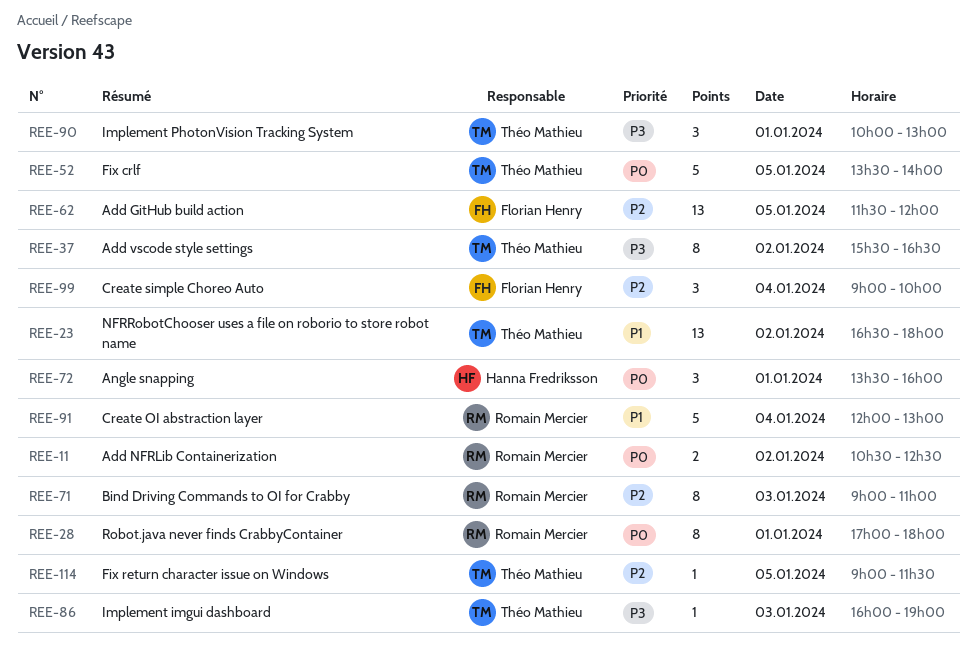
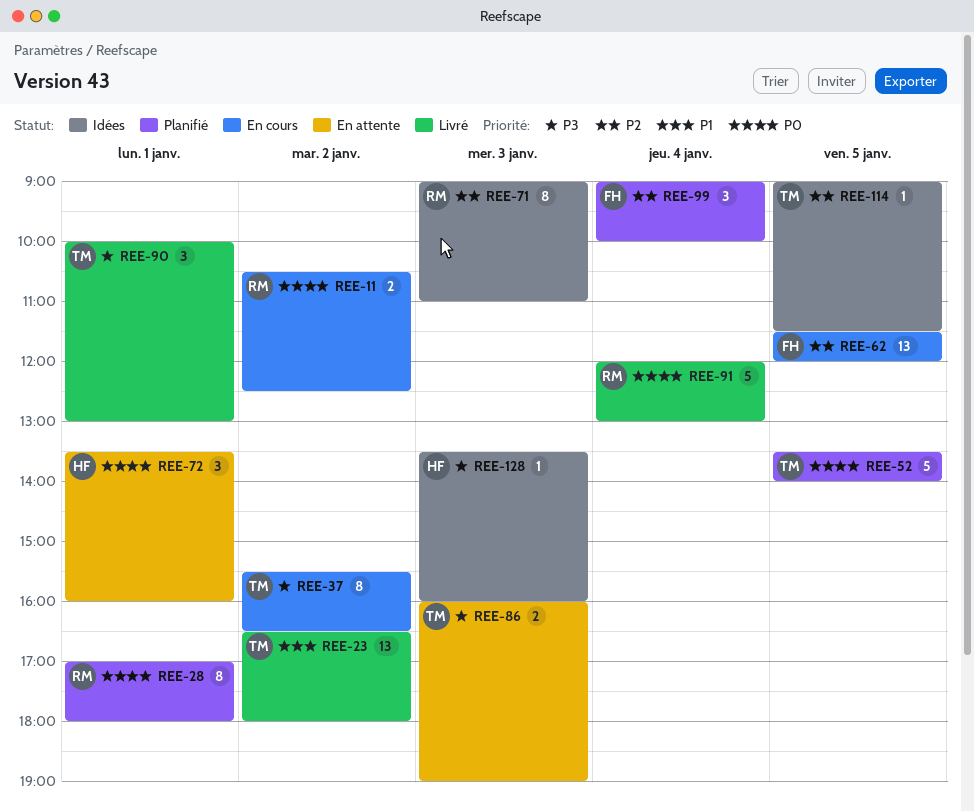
REE-86, estimate: 1 -> 2
REE-91, priority: P1 -> P0
REE-128: none -> present

